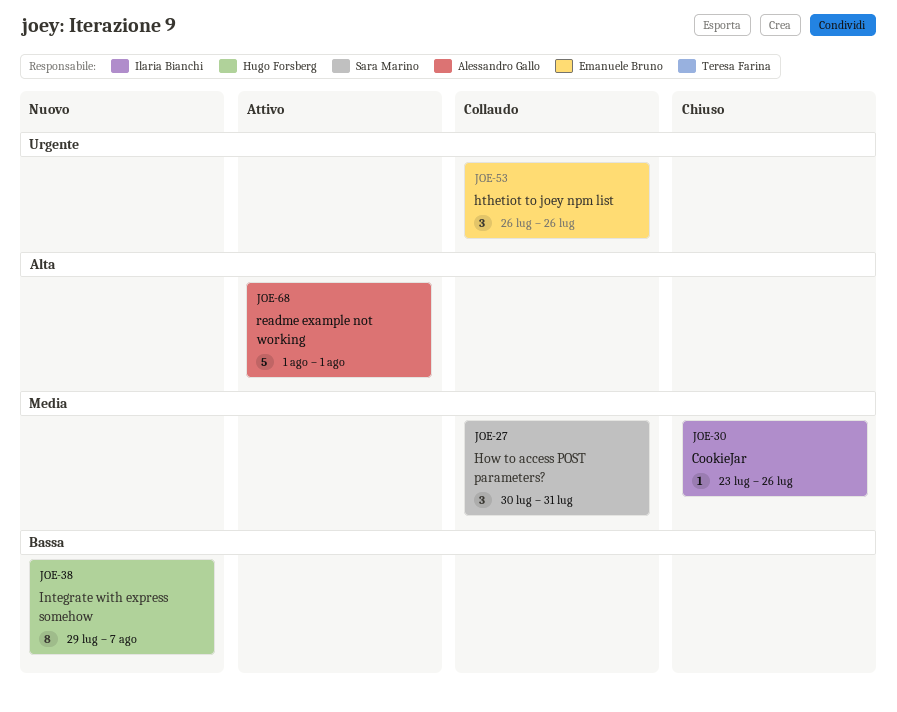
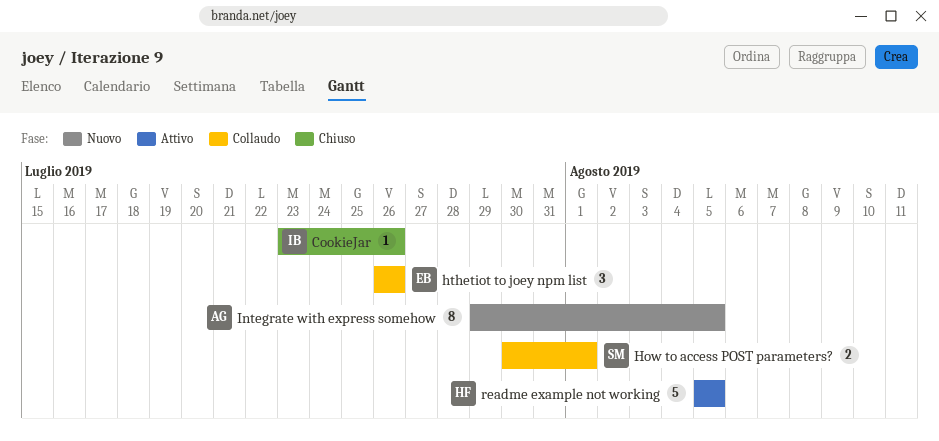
How to access POST parameters?, estimate: 3 -> 2
How to access POST parameters?, due: Jul 31 -> Aug 1
Integrate with express somehow, owner: Hugo Forsberg -> Alessandro Gallo
Integrate with express somehow, due: Aug 7 -> Aug 5
readme example not working, owner: Alessandro Gallo -> Hugo Forsberg
readme example not working, start: Aug 1 -> Aug 5
readme example not working, due: Aug 1 -> Aug 5

